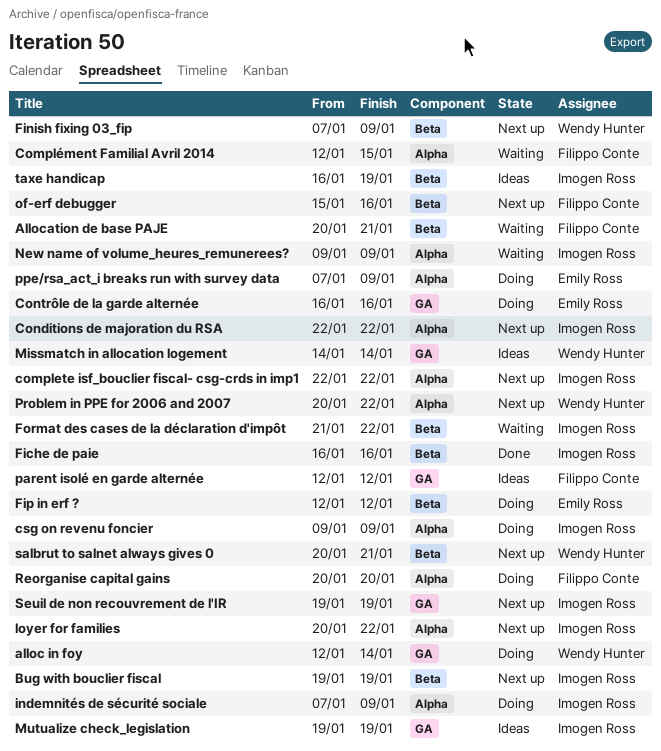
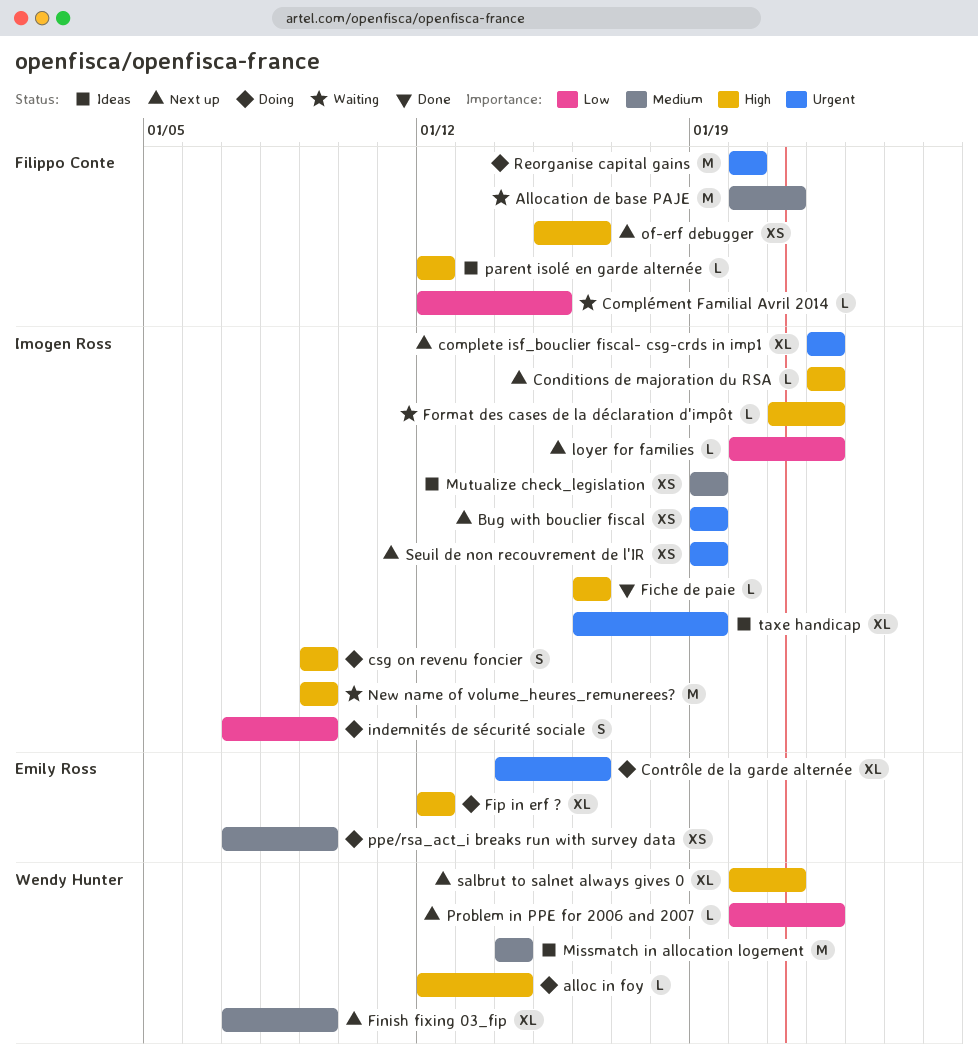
Contrôle de la garde alternée, start: Jan 16 -> Jan 14

